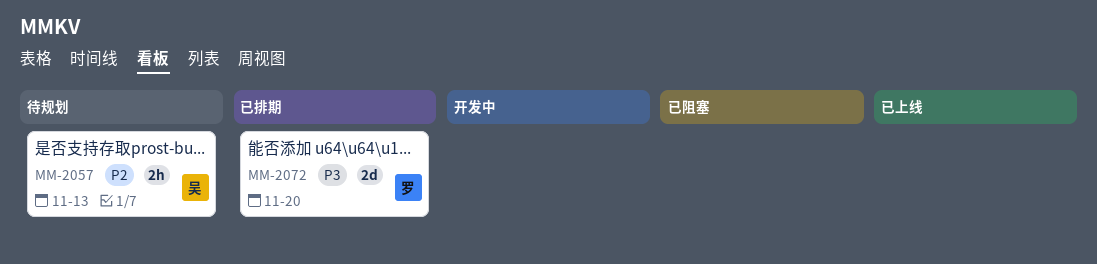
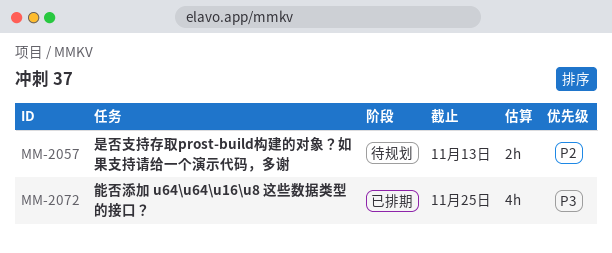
MM-2072, estimate: 2d -> 4h
MM-2072, due: Nov 20 -> Nov 25

